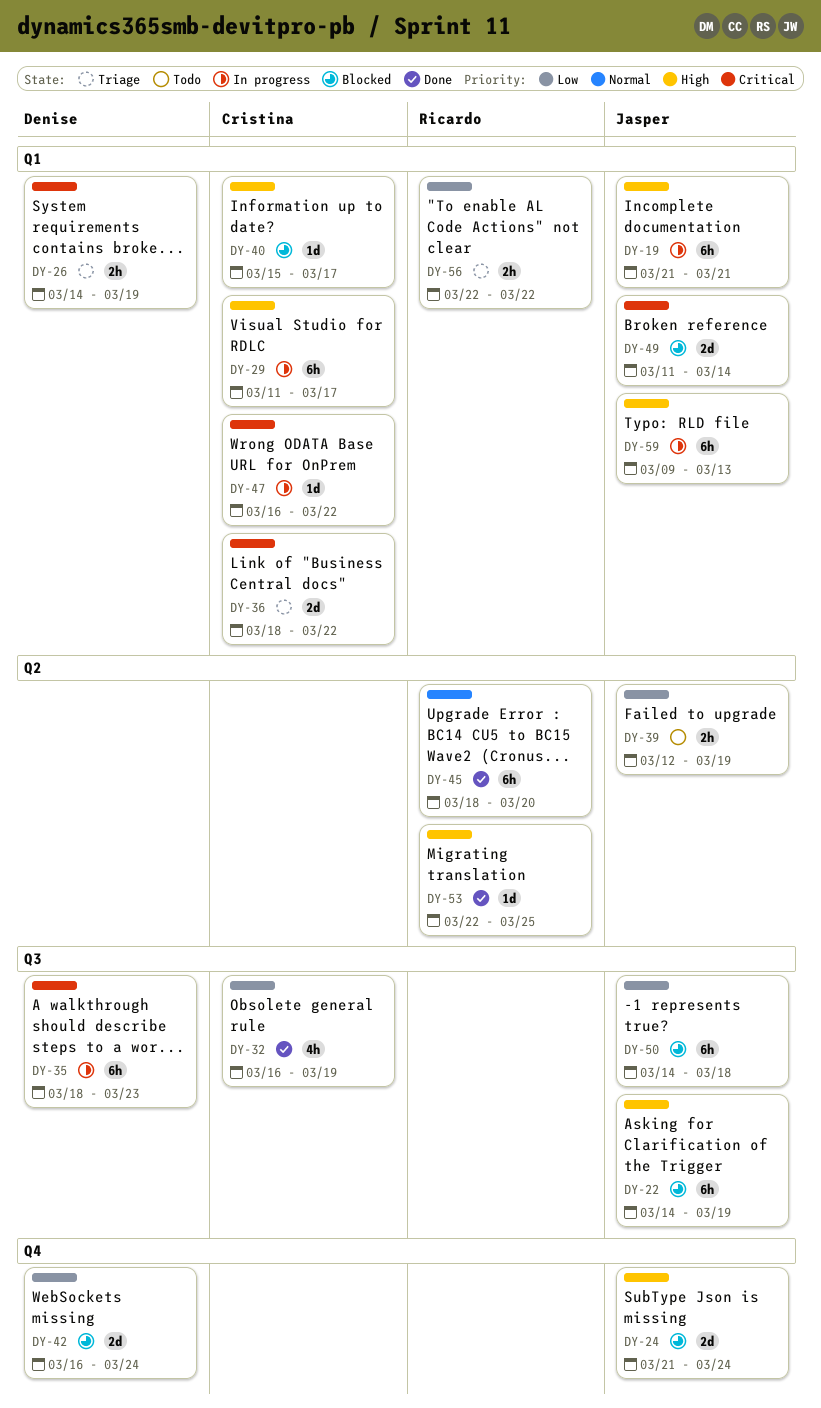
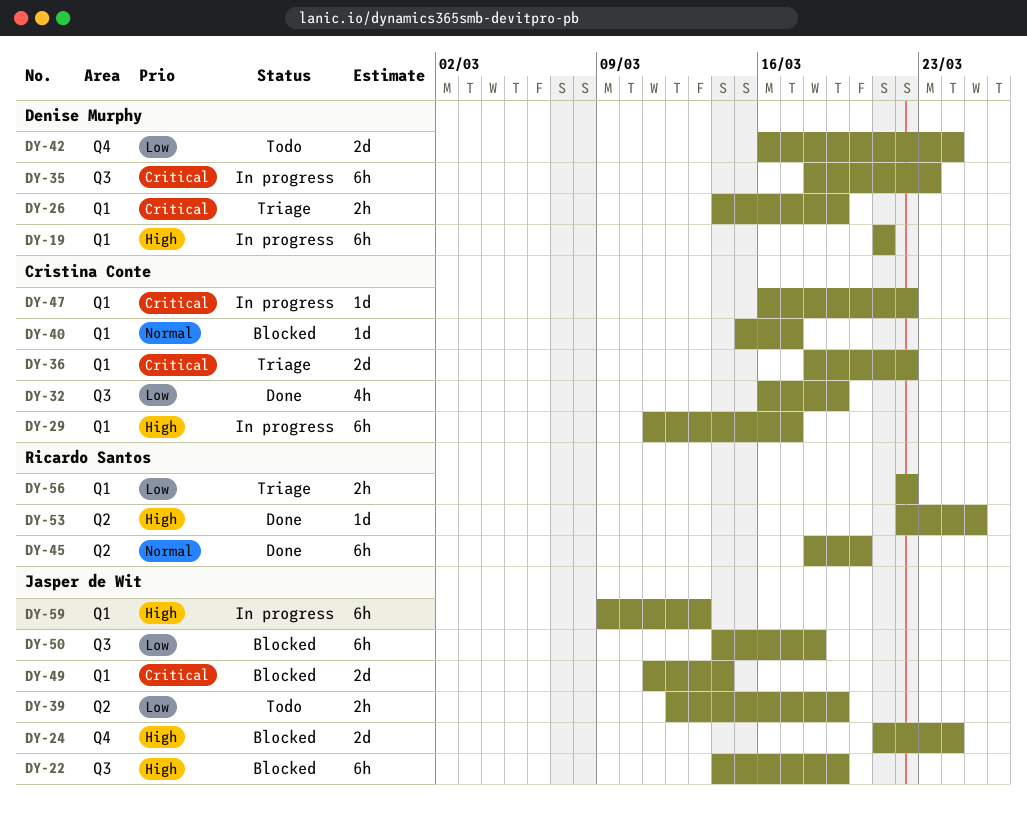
DY-19, owner: Jasper de Wit -> Denise Murphy
DY-40, priority: High -> Normal
DY-42, status: Blocked -> Todo

